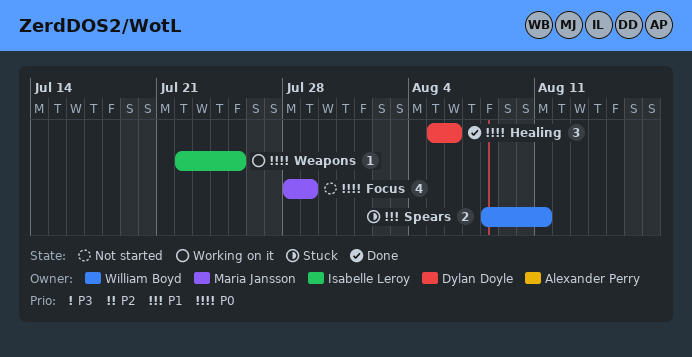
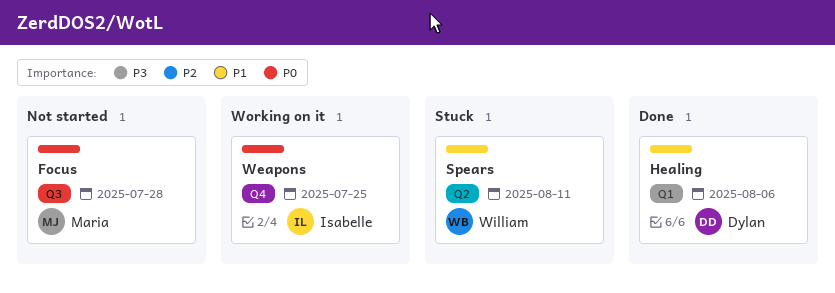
Focus, due: Jul 29 -> Jul 28
Healing, priority: P0 -> P1

